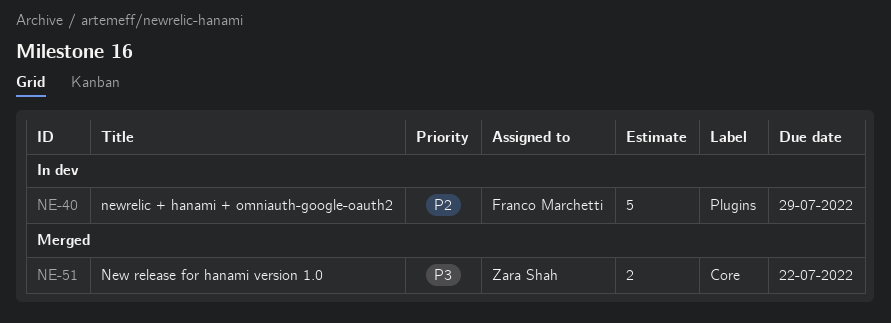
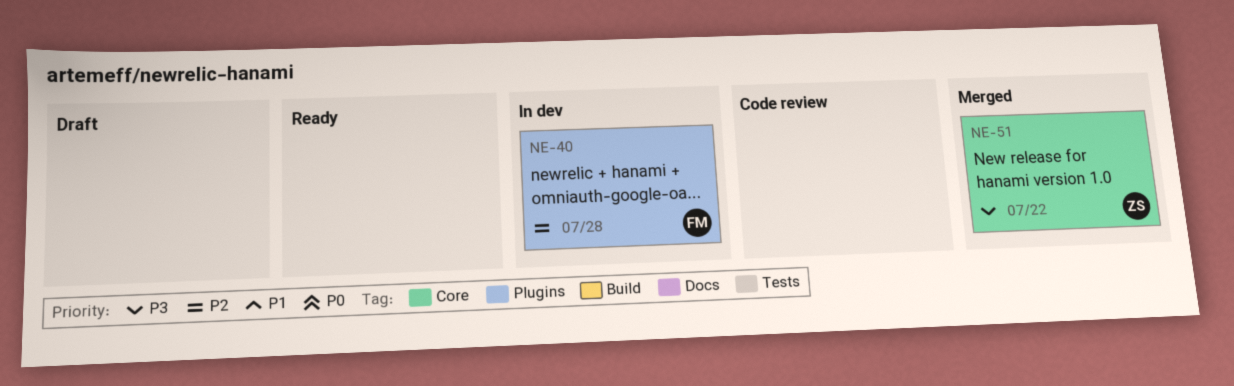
NE-40, due: Jul 29 -> Jul 28

